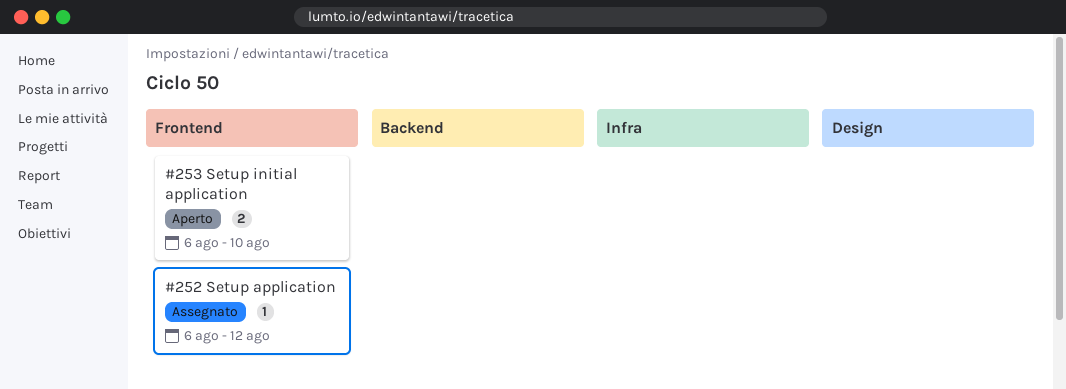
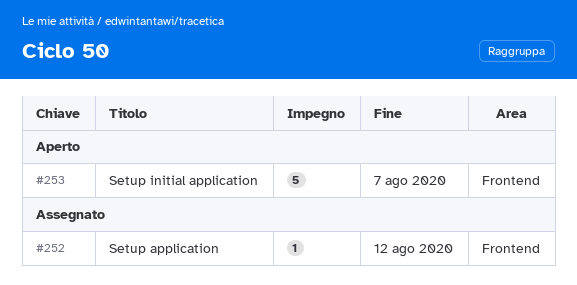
#253, estimate: 2 -> 5
#253, due: Aug 10 -> Aug 7

